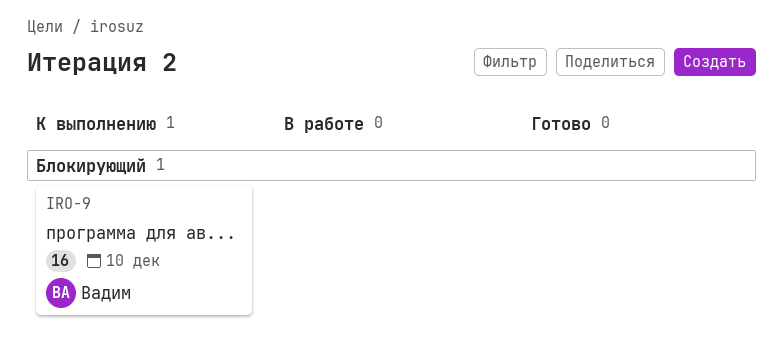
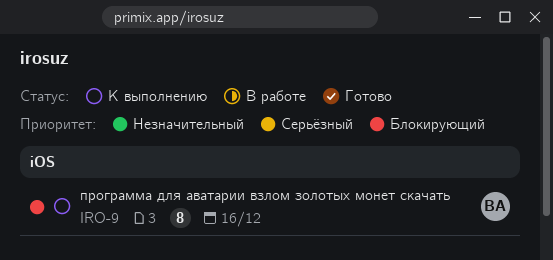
IRO-9, estimate: 16 -> 8
IRO-9, due: Dec 10 -> Dec 16

